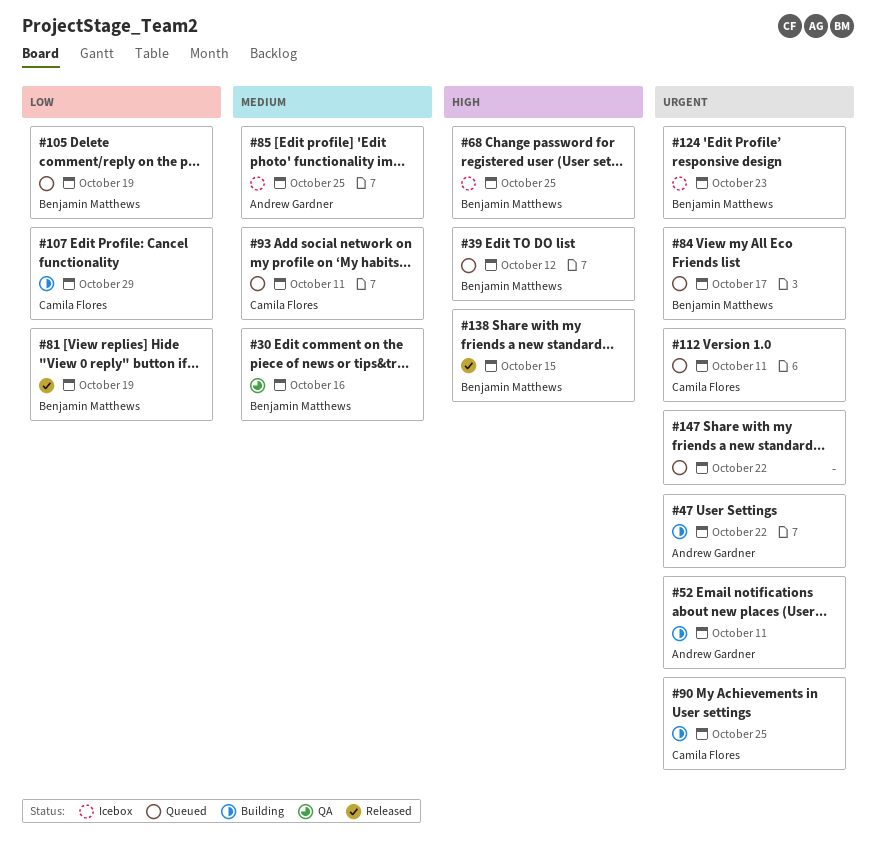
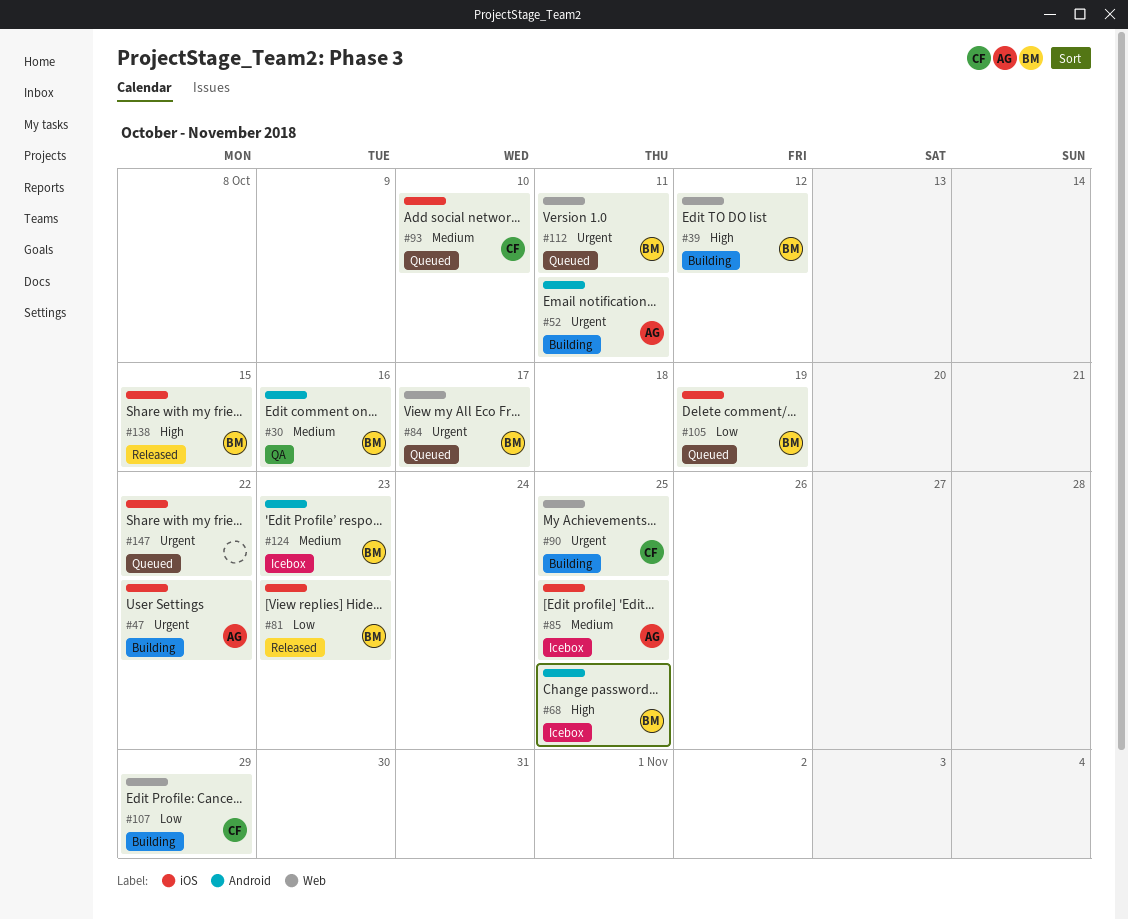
#39, status: Queued -> Building
#81, due: Oct 19 -> Oct 23
#93, due: Oct 11 -> Oct 10
#112, owner: Camila Flores -> Benjamin Matthews
#124, priority: Urgent -> Medium

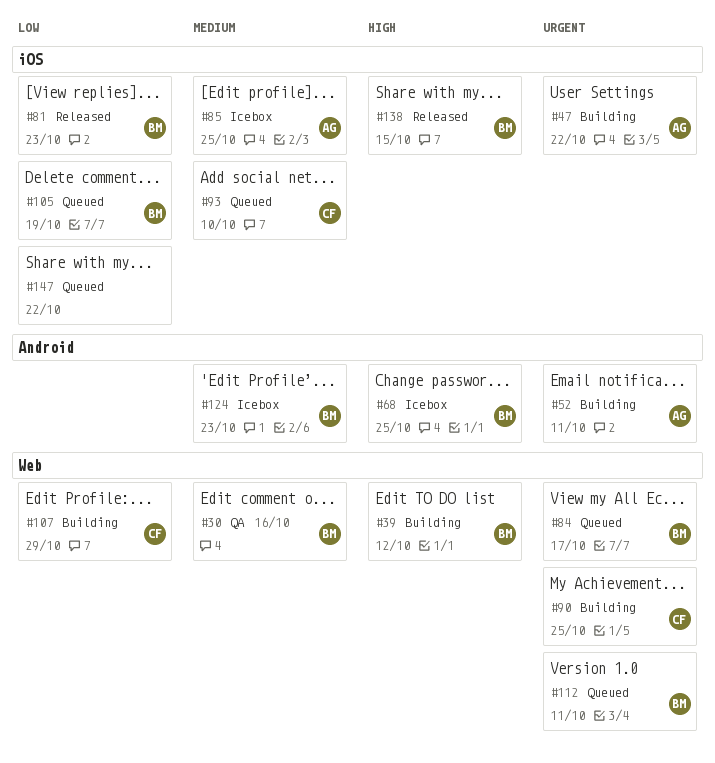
#30, label: Android -> Web
#147, priority: Urgent -> Low

